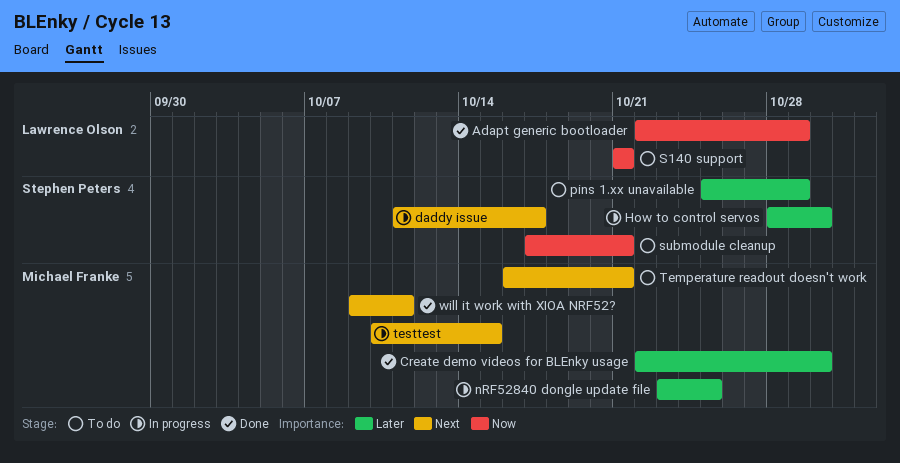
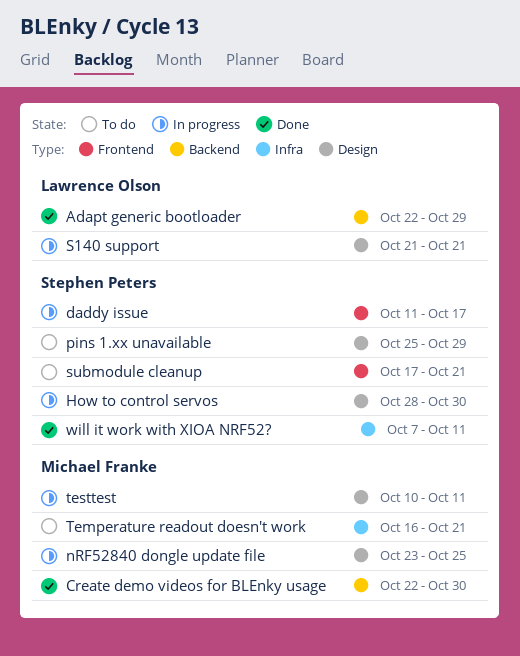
S140 support, status: To do -> In progress
testtest, due: Oct 15 -> Oct 11
will it work with XIOA NRF52?, owner: Michael Franke -> Stephen Peters
will it work with XIOA NRF52?, start: Oct 9 -> Oct 7

